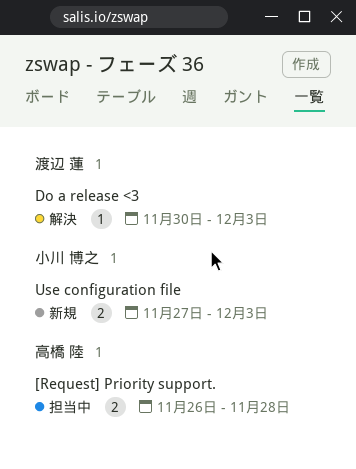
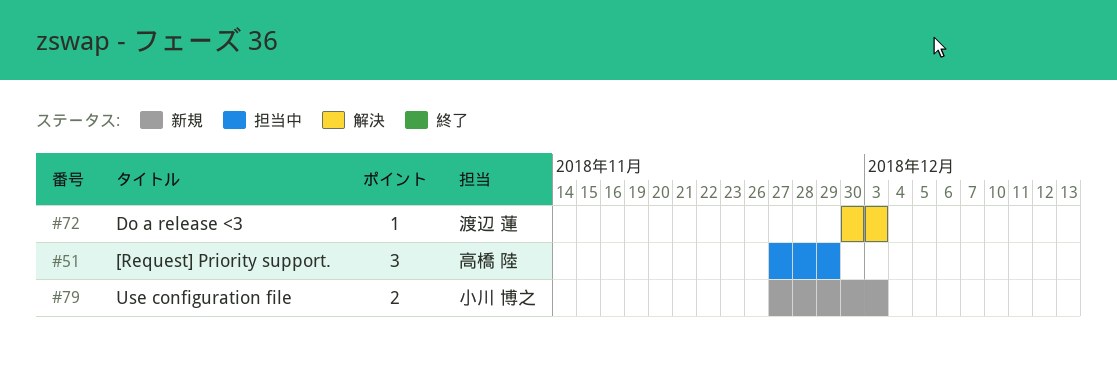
[Request] Priority support., estimate: 2 -> 3
[Request] Priority support., start: Nov 26 -> Nov 27
[Request] Priority support., due: Nov 28 -> Nov 29

